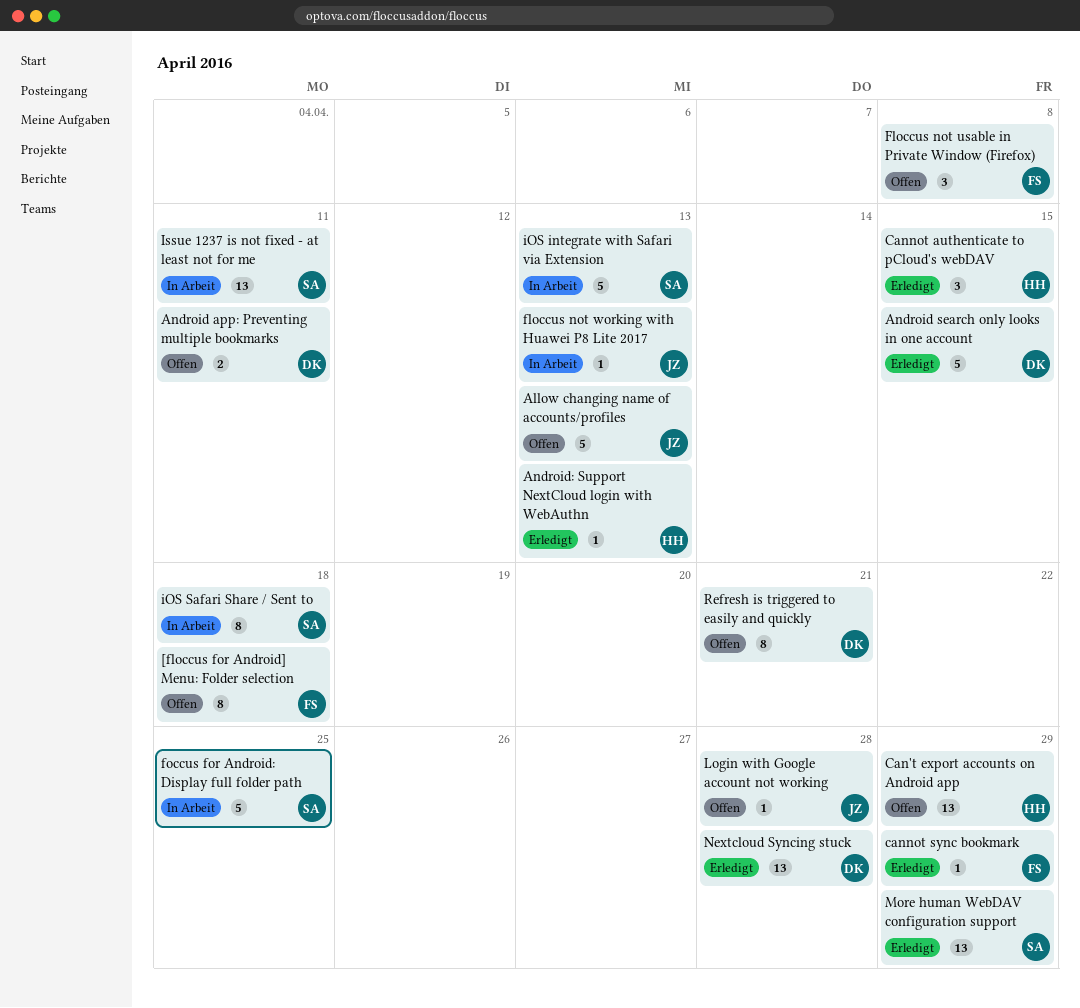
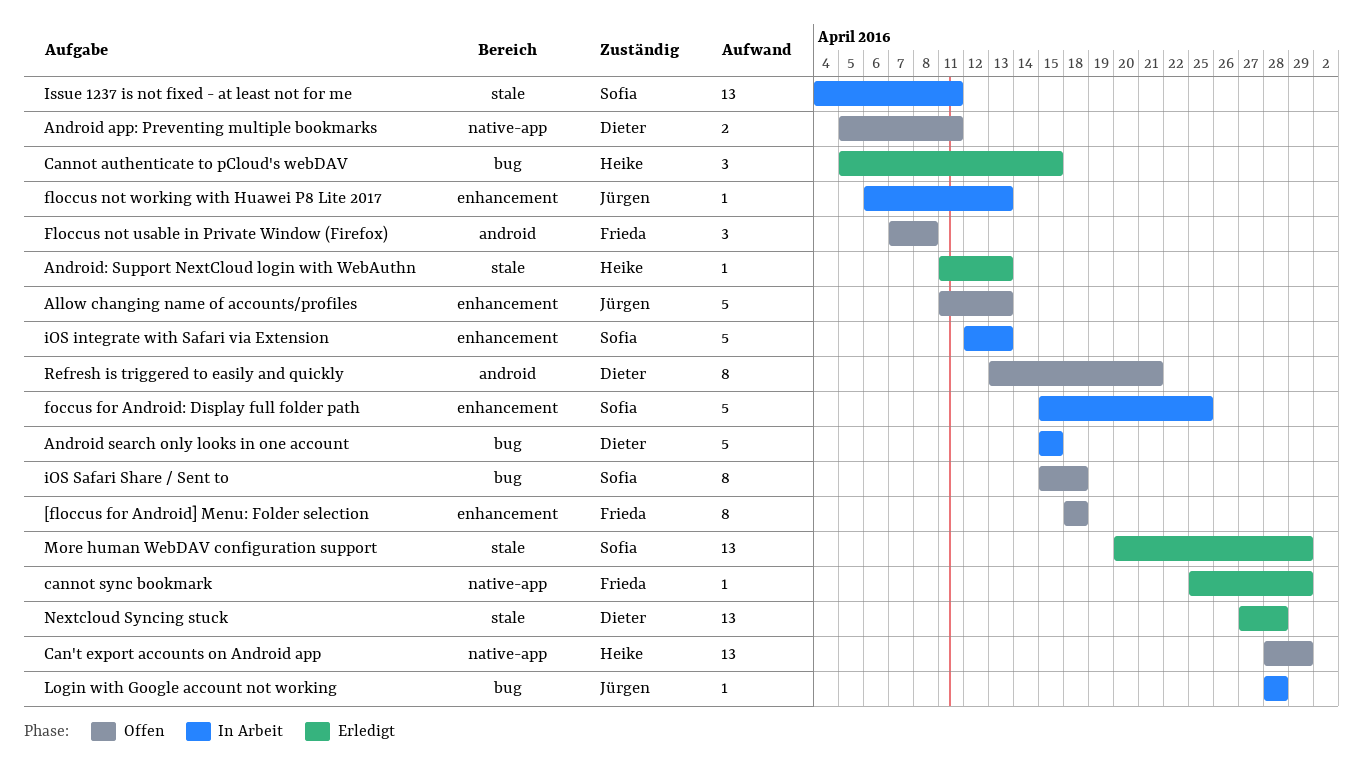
Android search only looks in one account, status: Erledigt -> In Arbeit
iOS Safari Share / Sent to, status: In Arbeit -> Offen
Login with Google account not working, status: Offen -> In Arbeit

